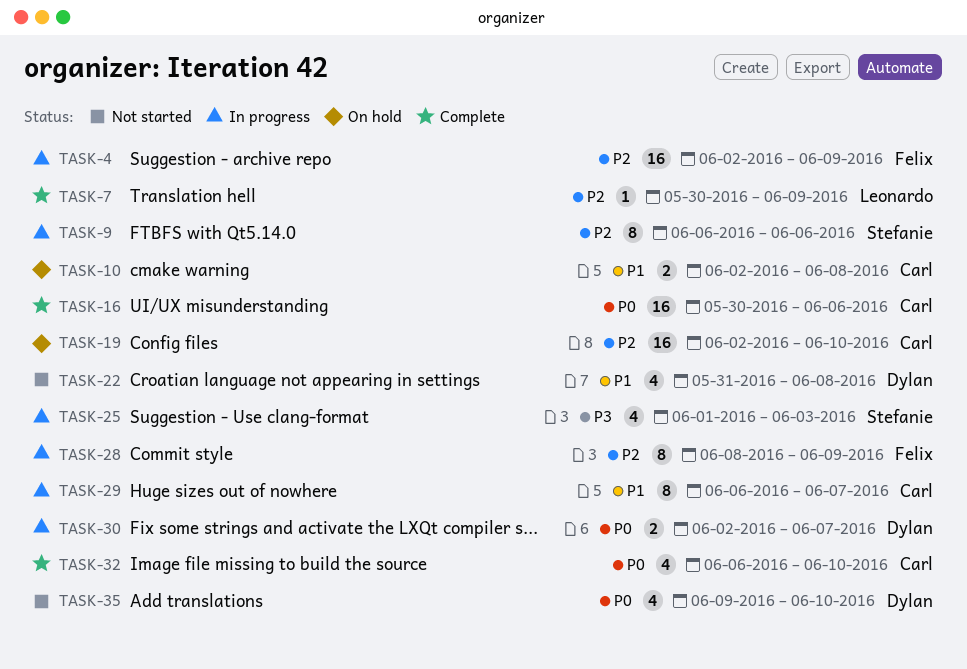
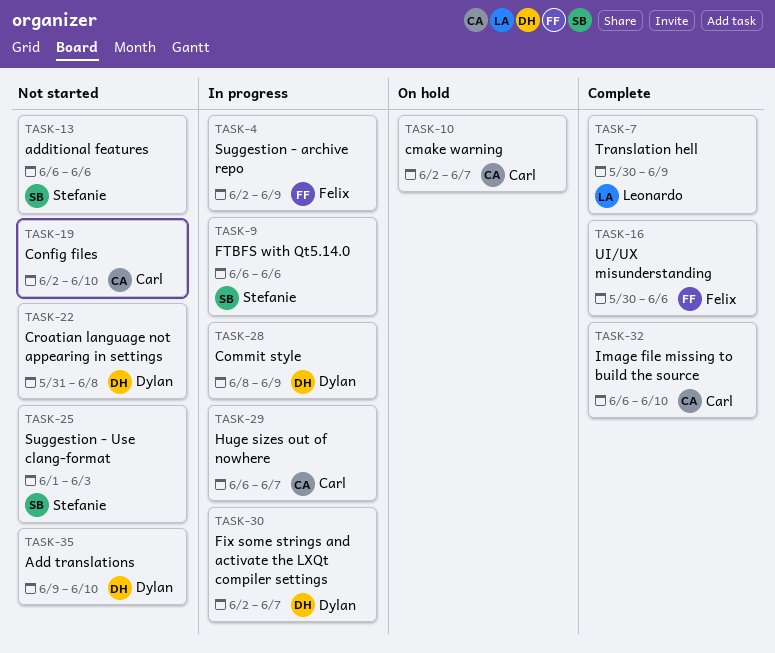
TASK-10, due: Jun 8 -> Jun 7
TASK-13: none -> present
TASK-16, owner: Carl -> Felix
TASK-19, status: On hold -> Not started
TASK-25, status: In progress -> Not started
TASK-28, owner: Felix -> Dylan

